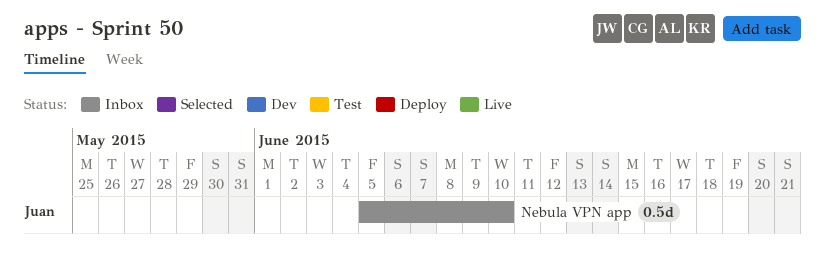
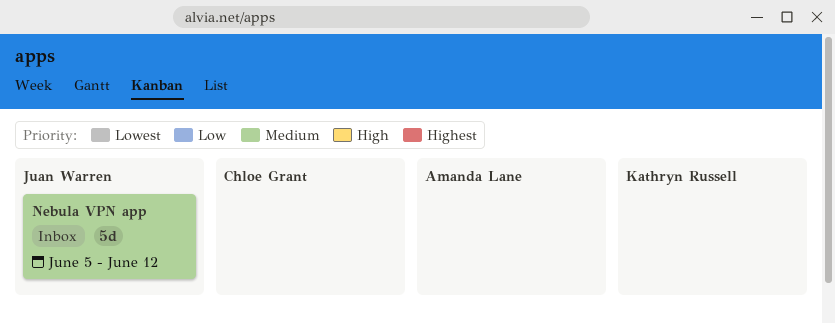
Nebula VPN app, estimate: 0.5d -> 5d
Nebula VPN app, due: Jun 10 -> Jun 12

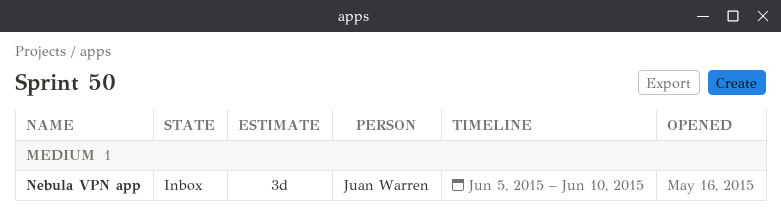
Nebula VPN app, estimate: 5d -> 3d
Nebula VPN app, due: Jun 12 -> Jun 10

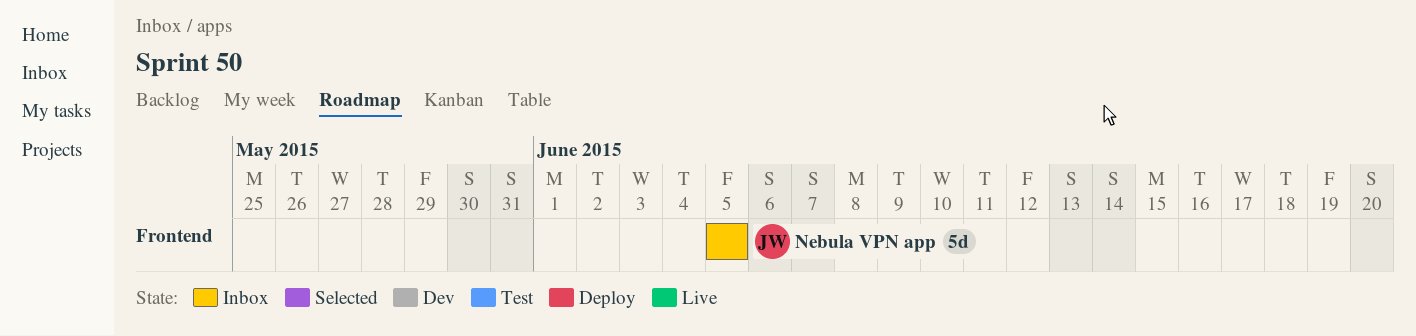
Nebula VPN app, estimate: 3d -> 5d
Nebula VPN app, due: Jun 10 -> Jun 5

